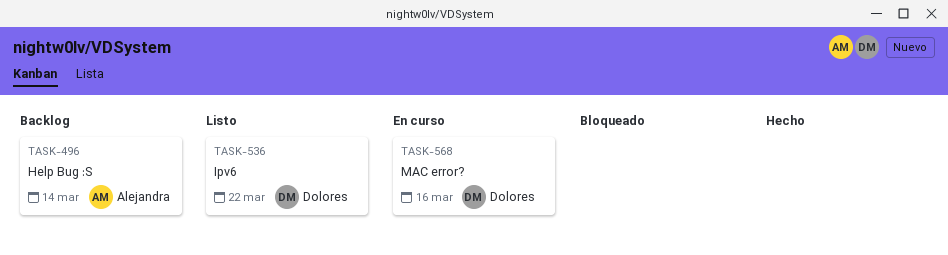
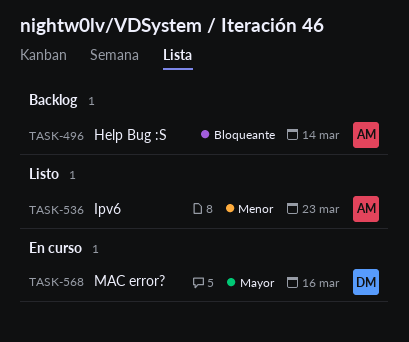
TASK-536, owner: Dolores -> Alejandra
TASK-536, due: Mar 22 -> Mar 23

